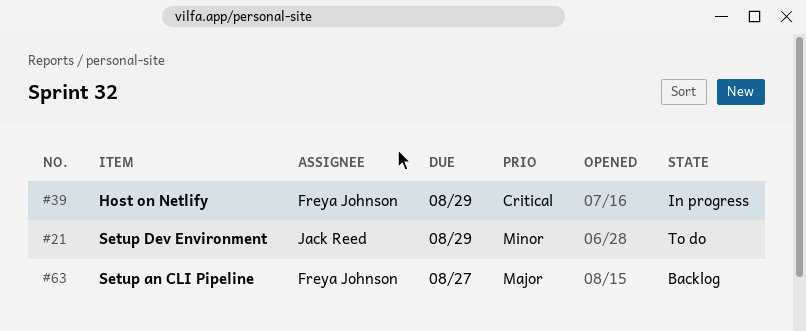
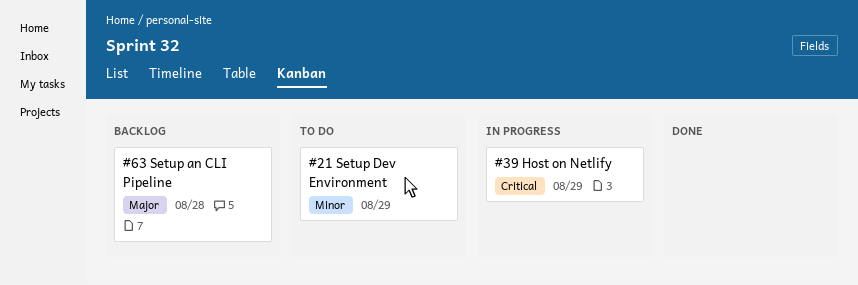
#63, due: Aug 27 -> Aug 28

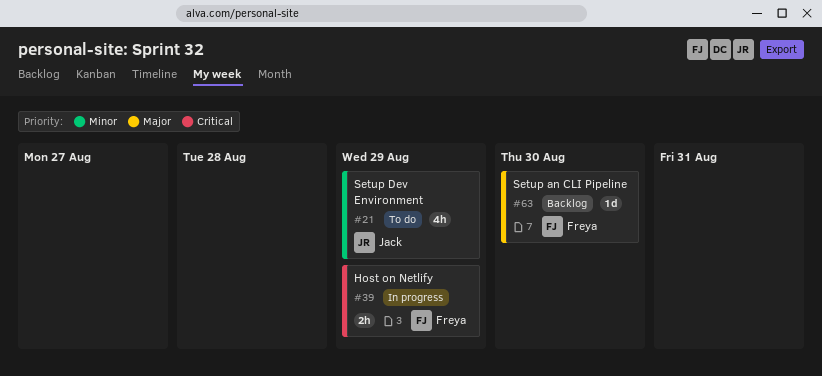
#63, due: Aug 28 -> Aug 30

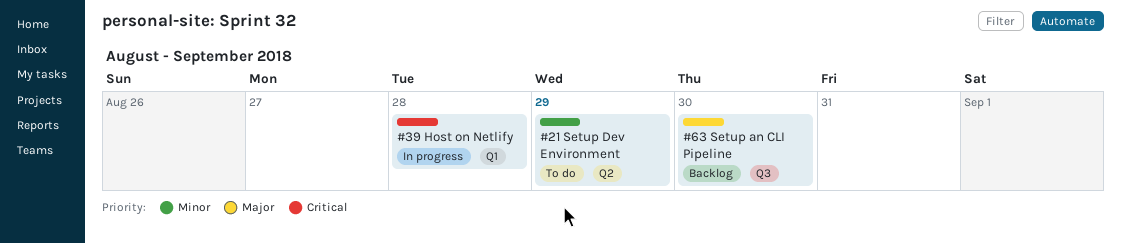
#39, due: Aug 29 -> Aug 28

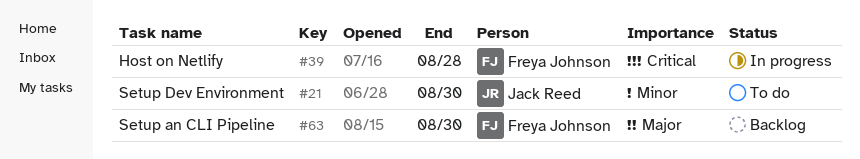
#21, due: Aug 29 -> Aug 30

